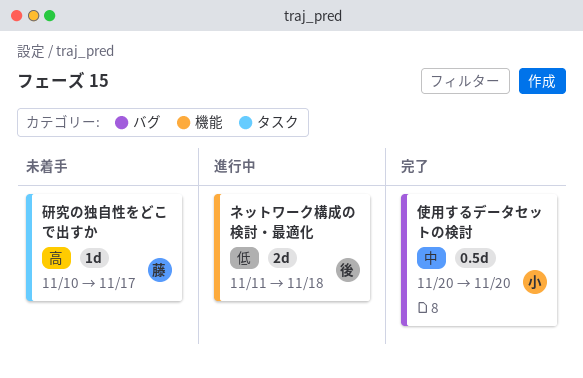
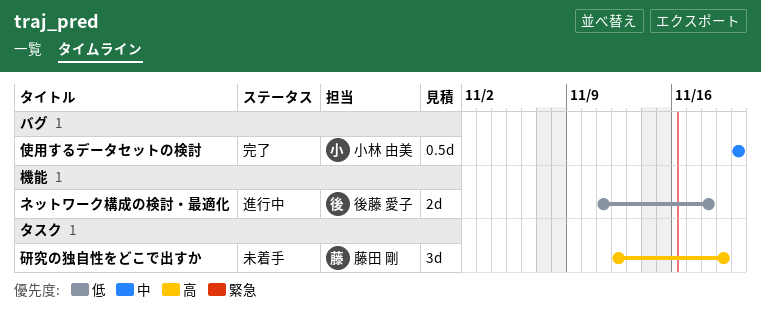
研究の独自性をどこで出すか, estimate: 1d -> 3d
研究の独自性をどこで出すか, start: Nov 10 -> Nov 12
研究の独自性をどこで出すか, due: Nov 17 -> Nov 19

